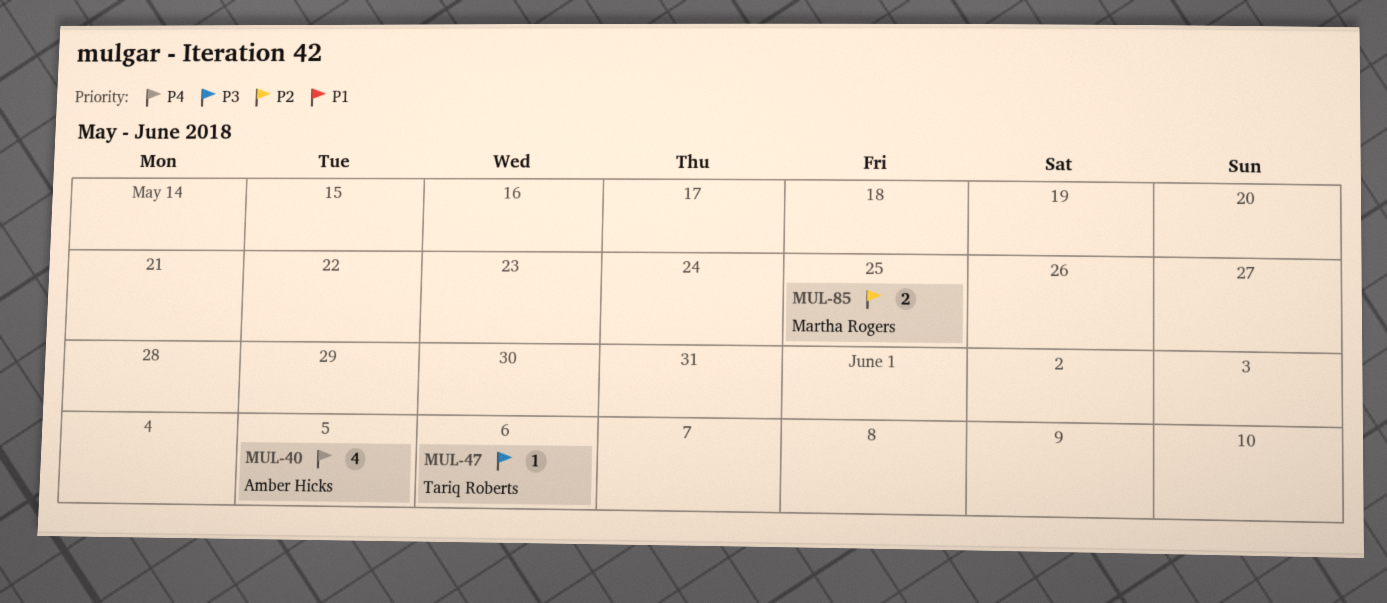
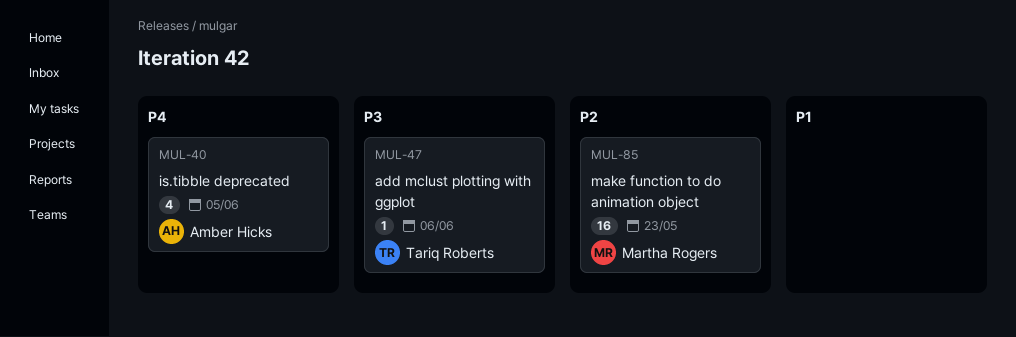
MUL-85, estimate: 2 -> 16
MUL-85, due: May 25 -> May 23

